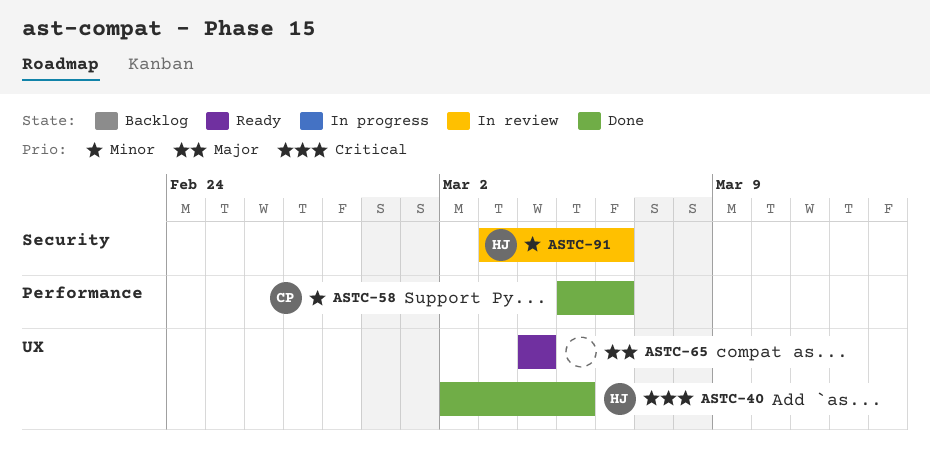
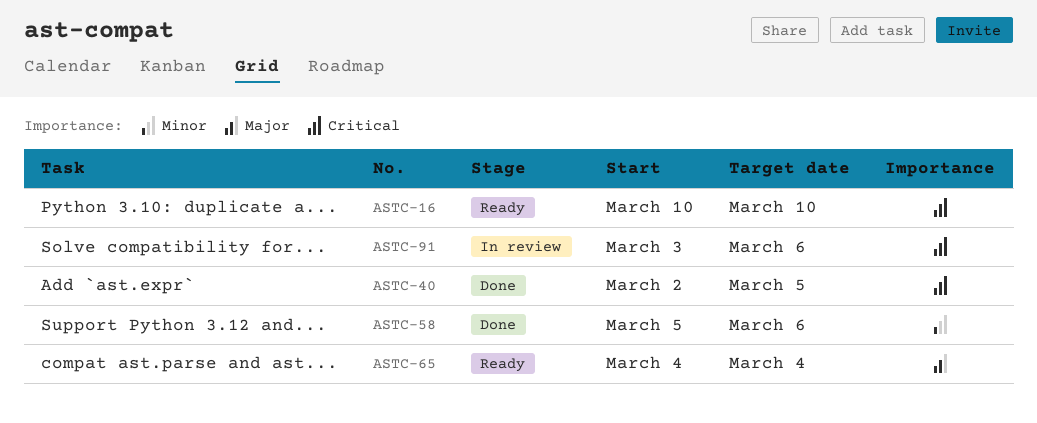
ASTC-16: none -> present
ASTC-91, priority: Minor -> Critical

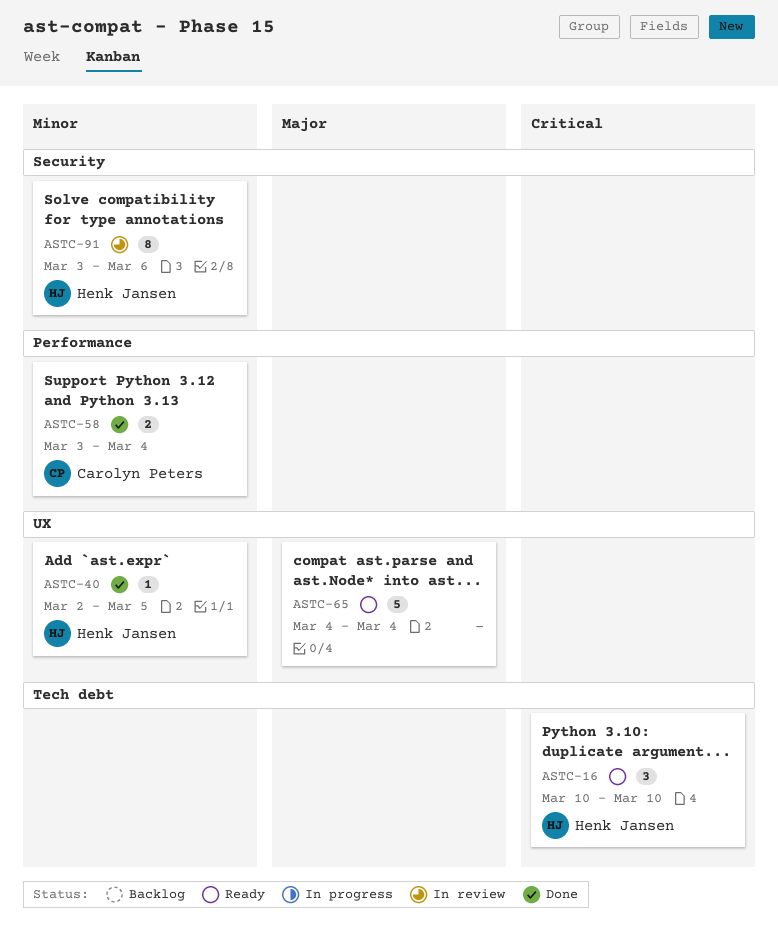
ASTC-40, priority: Critical -> Minor
ASTC-58, start: Mar 5 -> Mar 3
ASTC-58, due: Mar 6 -> Mar 4
ASTC-91, priority: Critical -> Minor

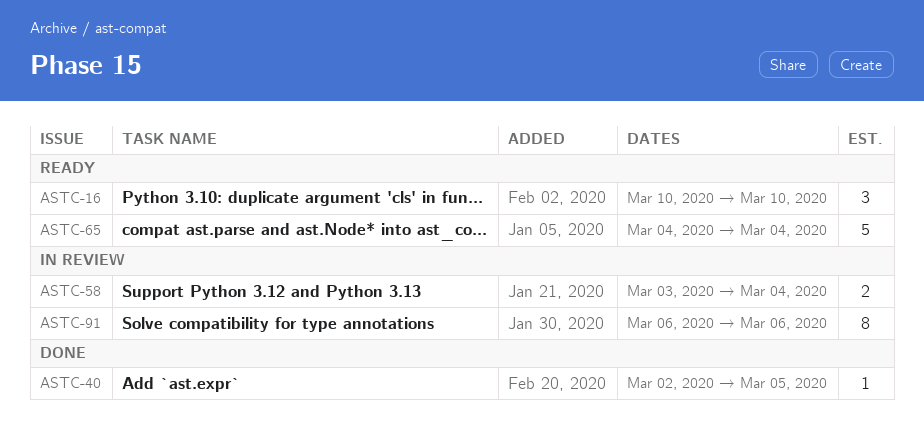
ASTC-58, status: Done -> In review
ASTC-91, start: Mar 3 -> Mar 6

